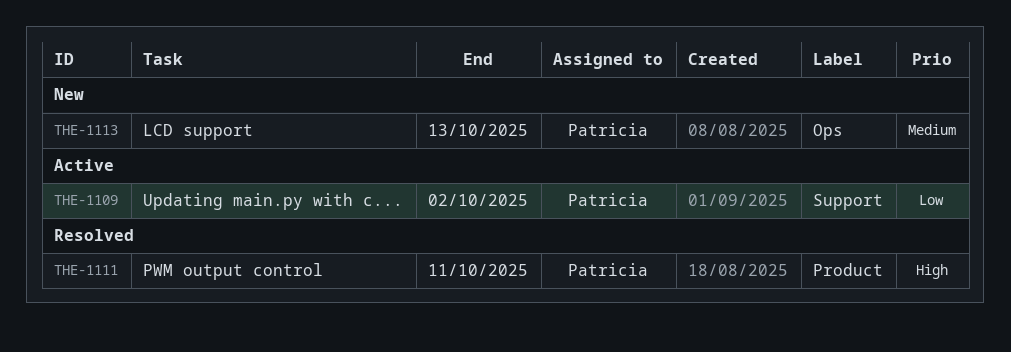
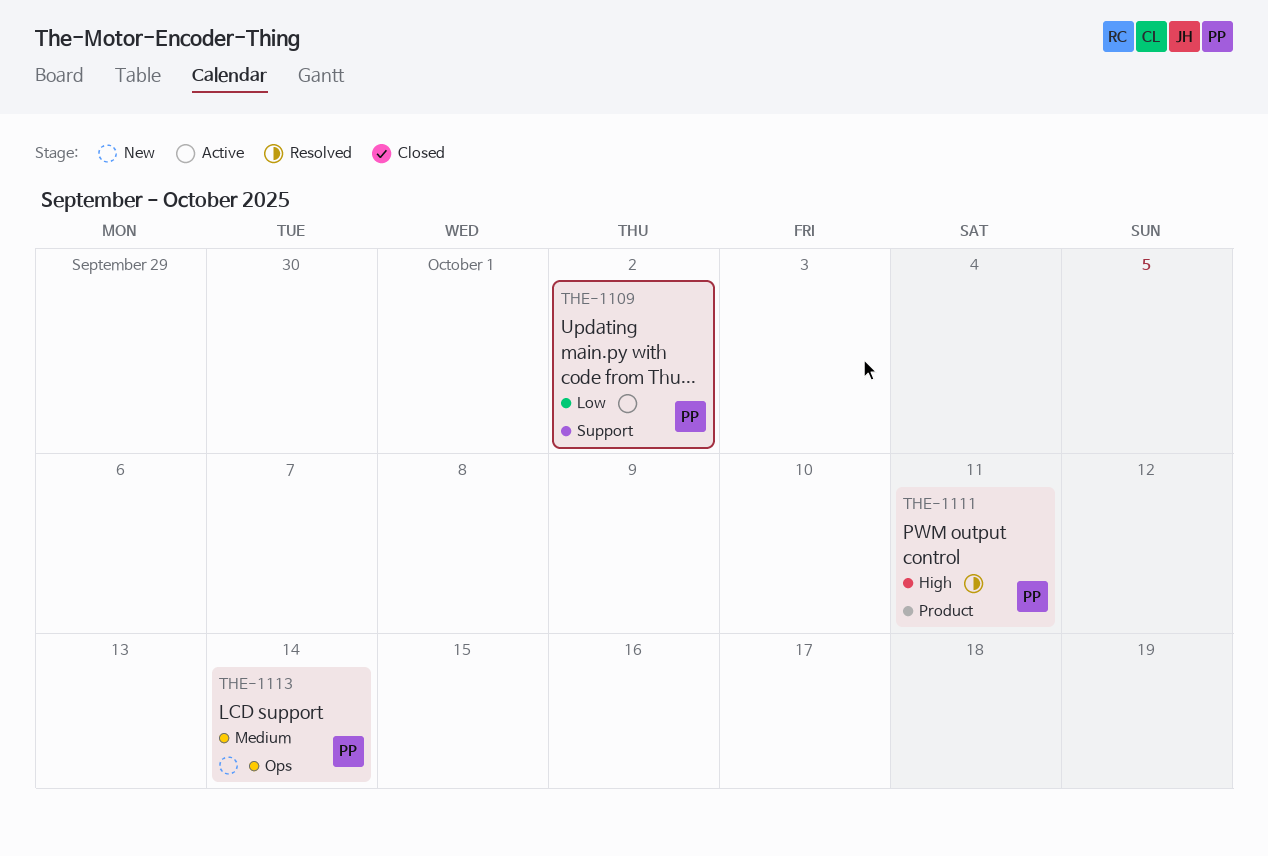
THE-1113, due: Oct 13 -> Oct 14

